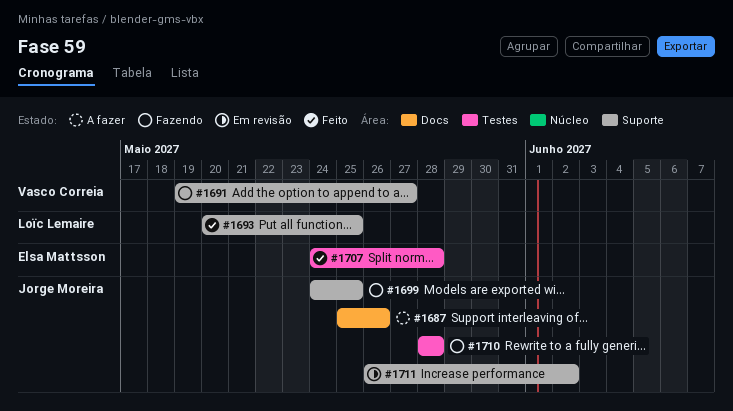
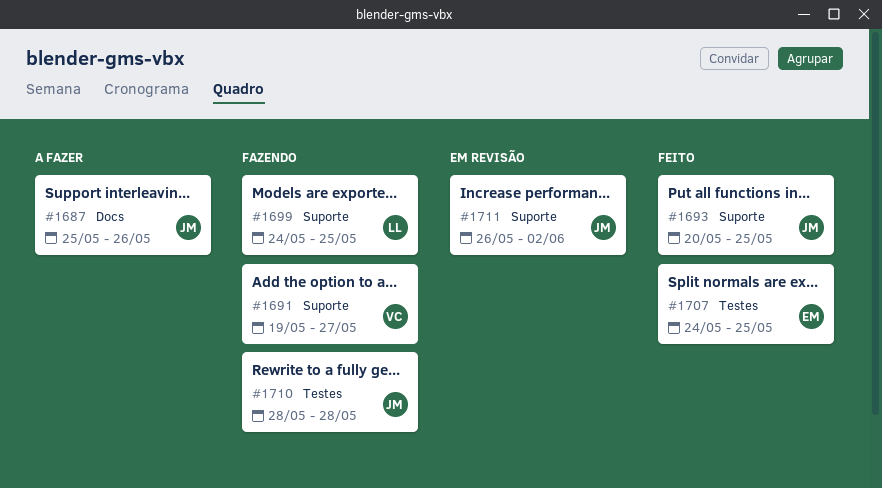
#1693, owner: Loïc Lemaire -> Jorge Moreira
#1699, owner: Jorge Moreira -> Loïc Lemaire
#1707, due: May 28 -> May 25

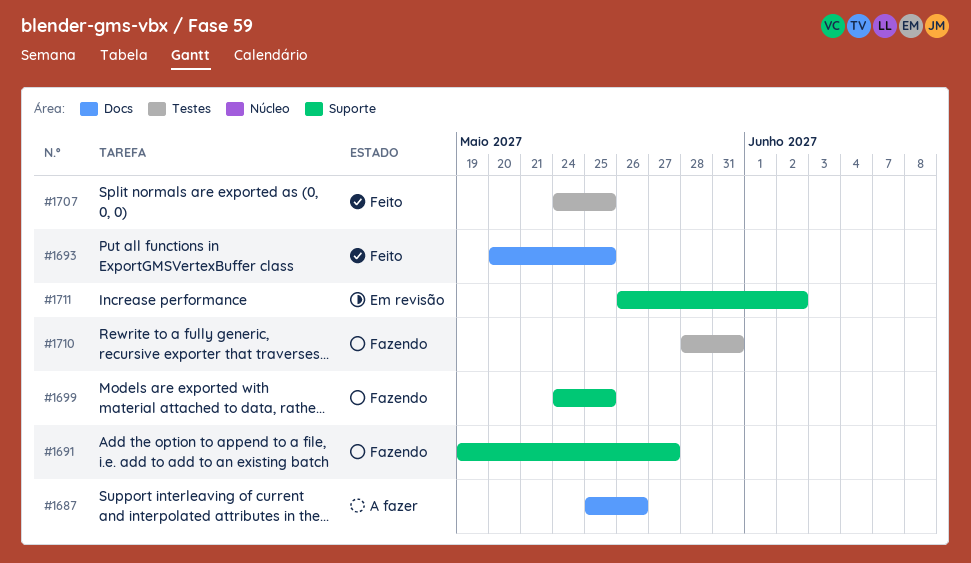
#1693, label: Suporte -> Docs
#1710, due: May 28 -> May 31

